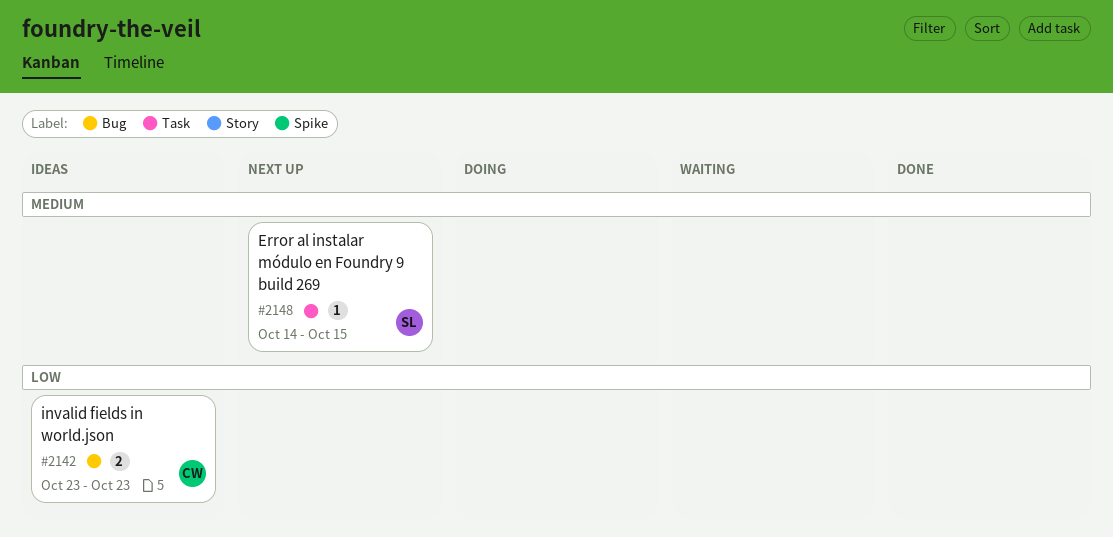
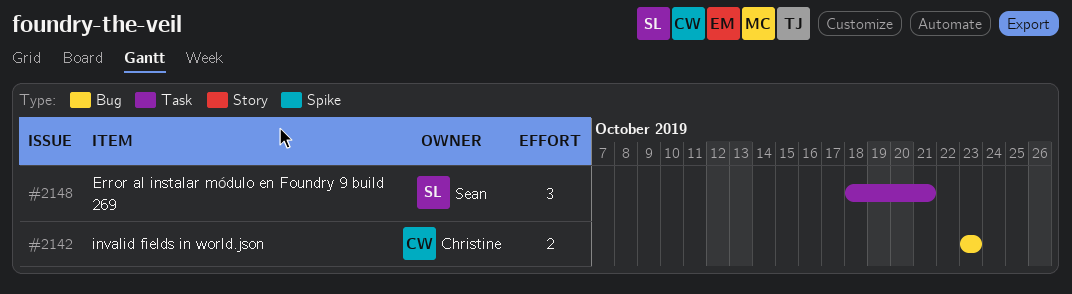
#2148, estimate: 1 -> 3
#2148, start: Oct 14 -> Oct 18
#2148, due: Oct 15 -> Oct 21

